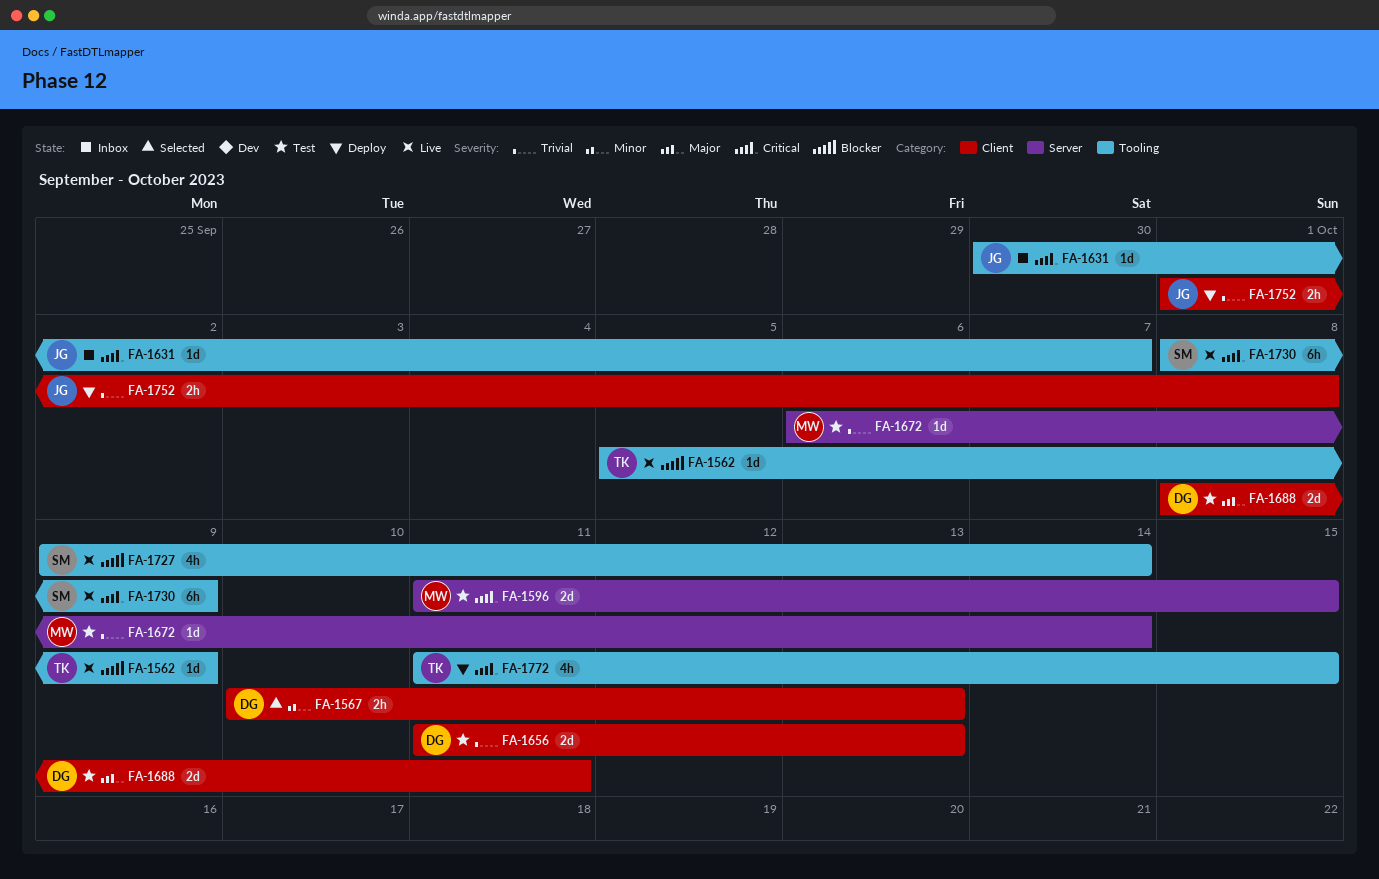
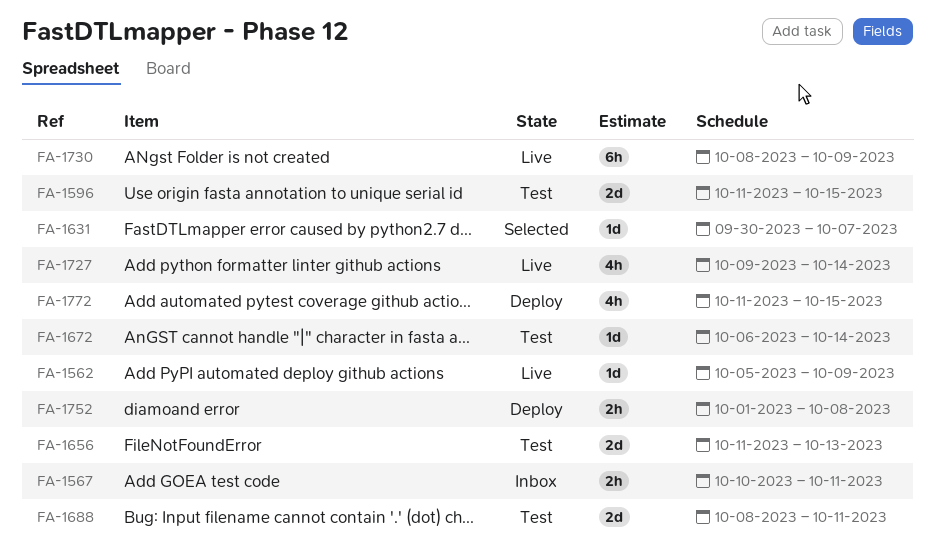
FA-1567, status: Selected -> Inbox
FA-1567, due: Oct 13 -> Oct 11
FA-1631, status: Inbox -> Selected

